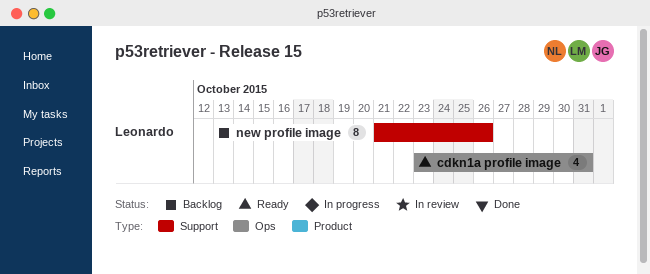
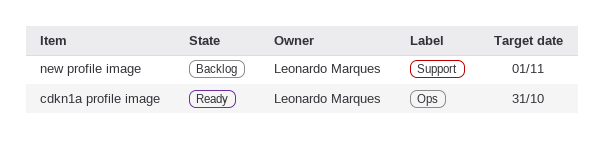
new profile image, due: Oct 26 -> Nov 1

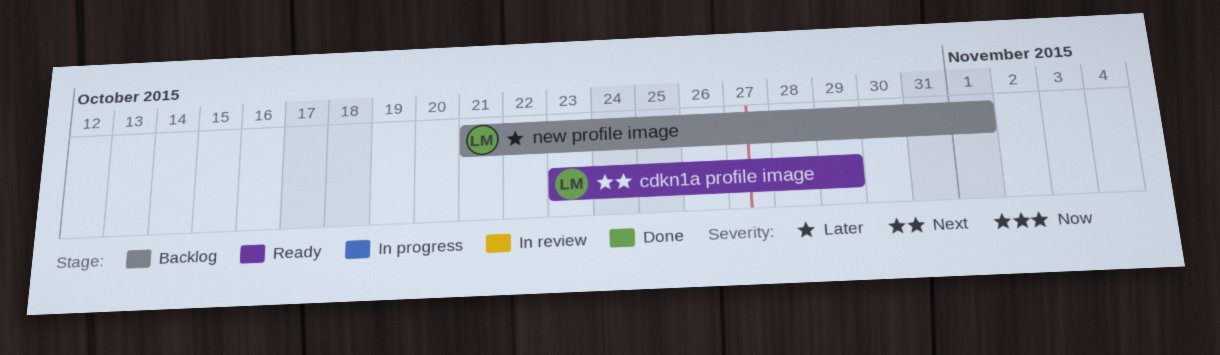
cdkn1a profile image, due: Oct 31 -> Oct 29

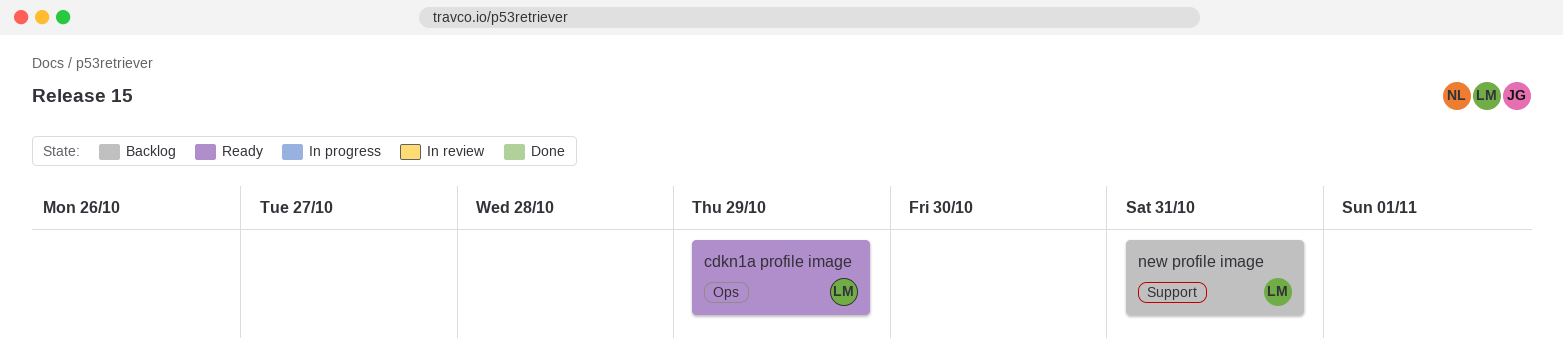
new profile image, due: Nov 1 -> Oct 31

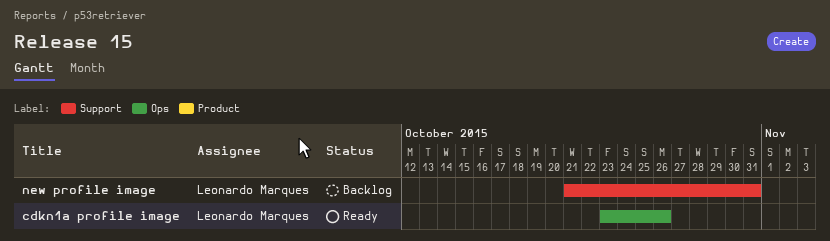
cdkn1a profile image, due: Oct 29 -> Oct 26

